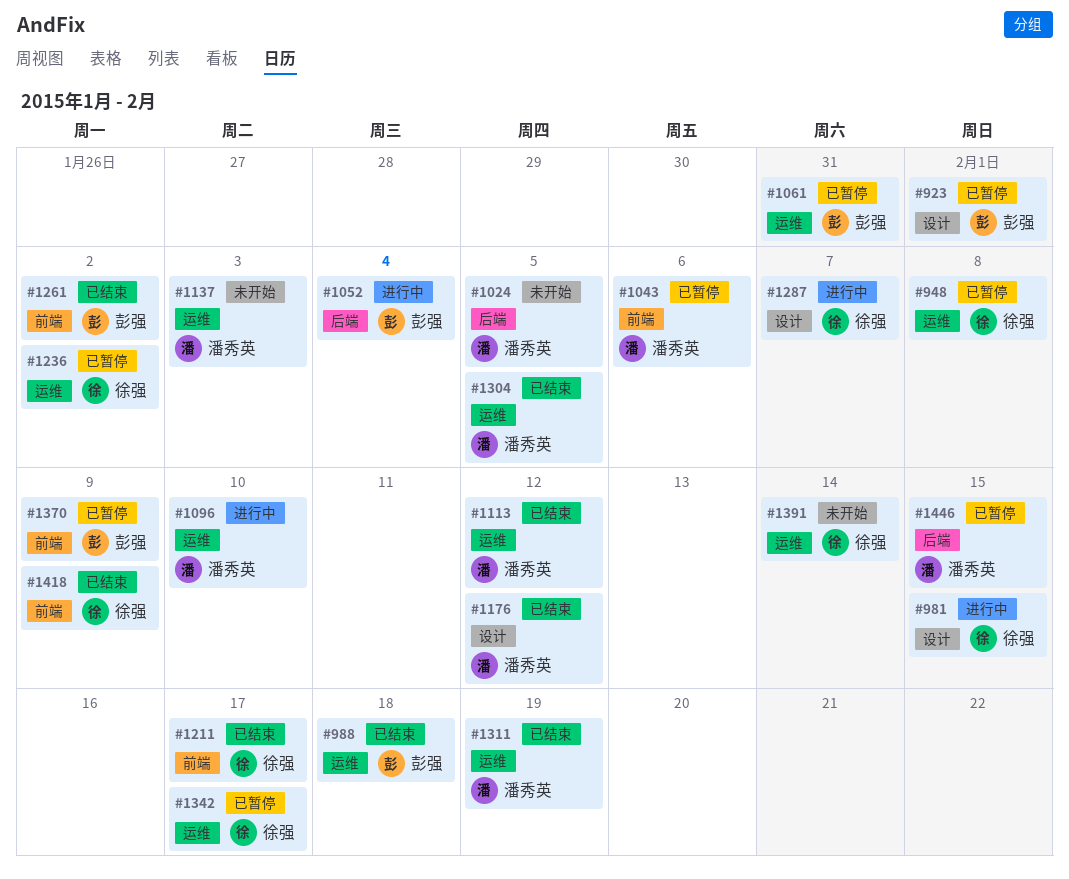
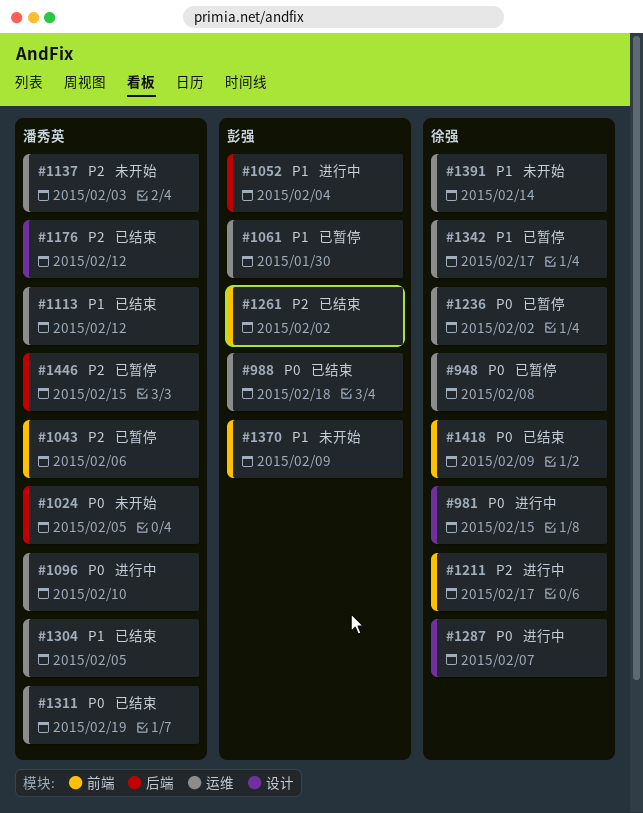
#923: present -> none
#1061, due: Jan 31 -> Jan 30
#1211, status: 已结束 -> 进行中
#1370, status: 已暂停 -> 未开始

